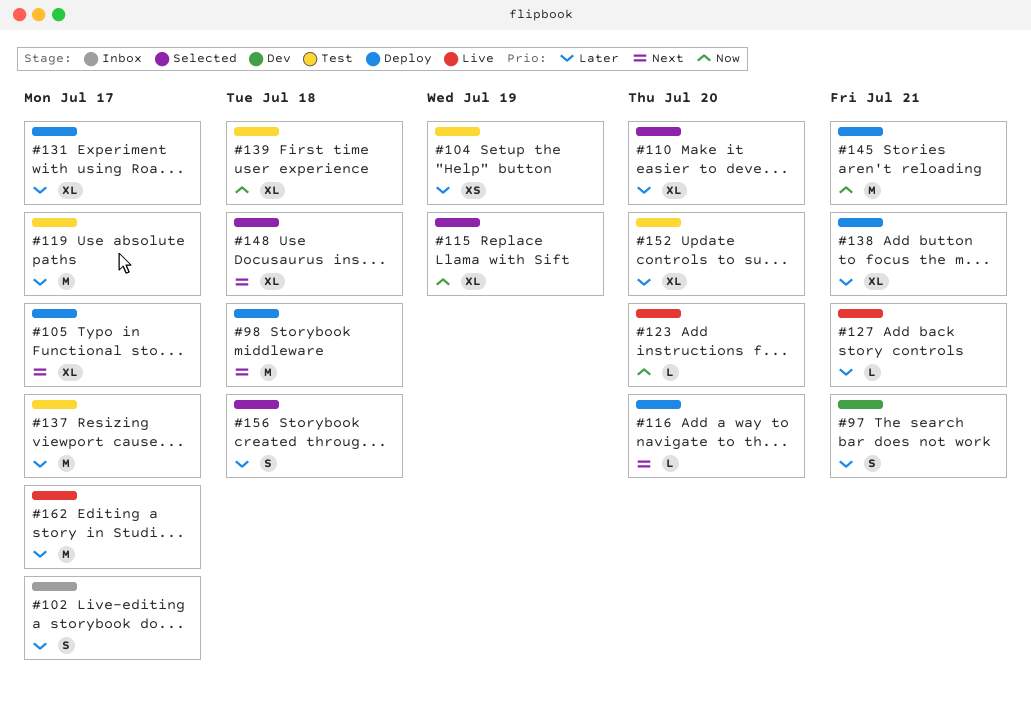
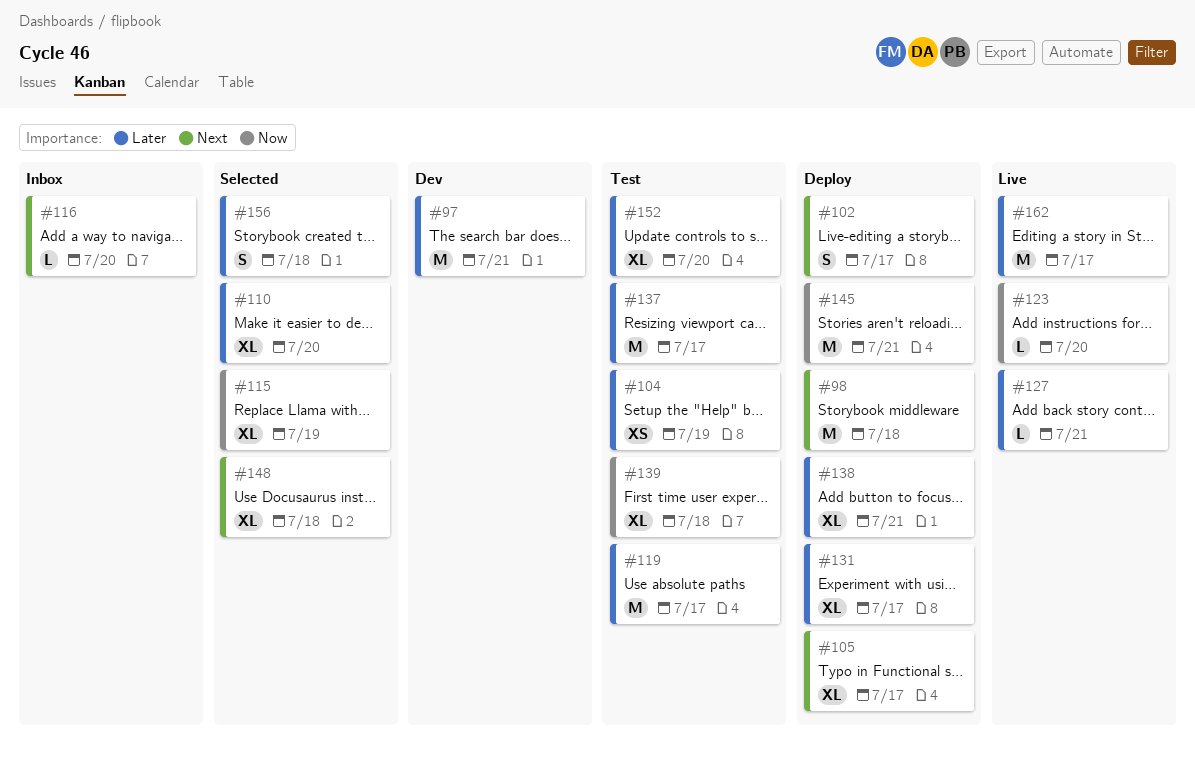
#97, estimate: S -> M
#102, status: Inbox -> Deploy
#102, priority: Later -> Next
#116, status: Deploy -> Inbox

